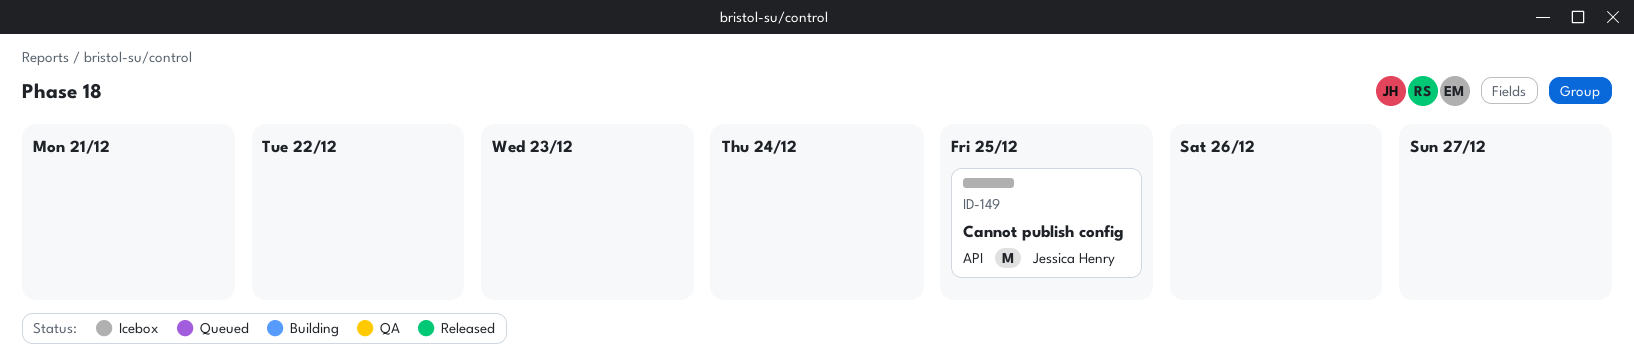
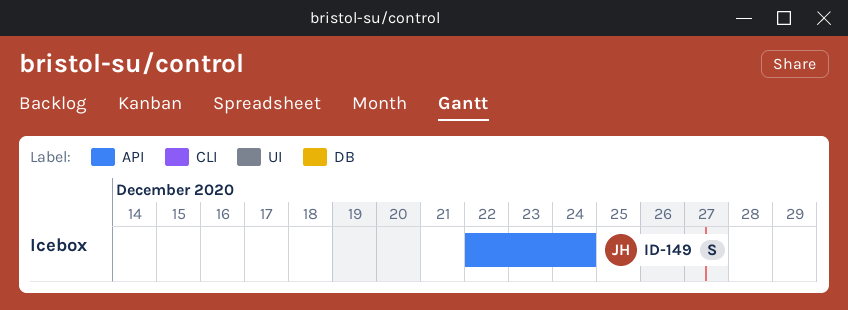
ID-149, estimate: M -> S
ID-149, due: Dec 25 -> Dec 24

